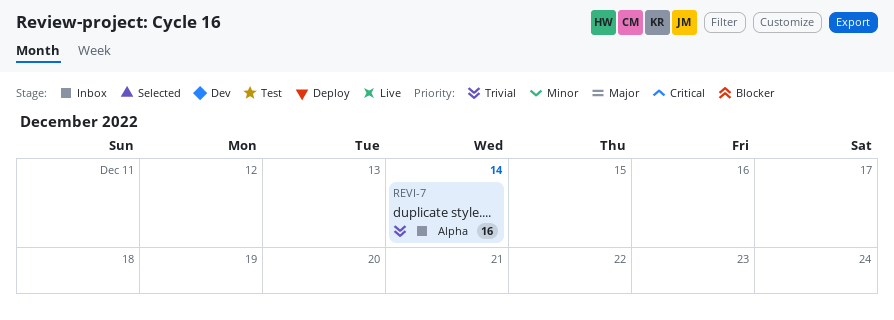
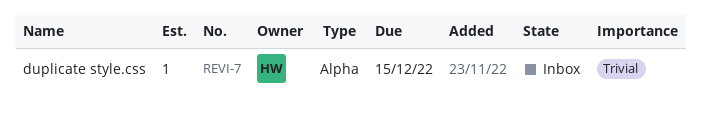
REVI-7, estimate: 16 -> 1
REVI-7, due: Dec 14 -> Dec 15

